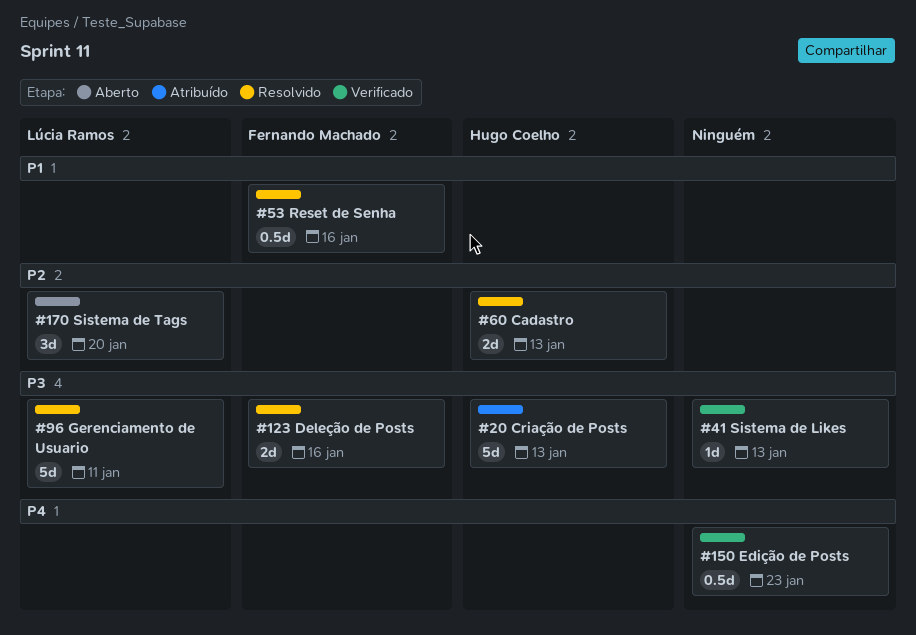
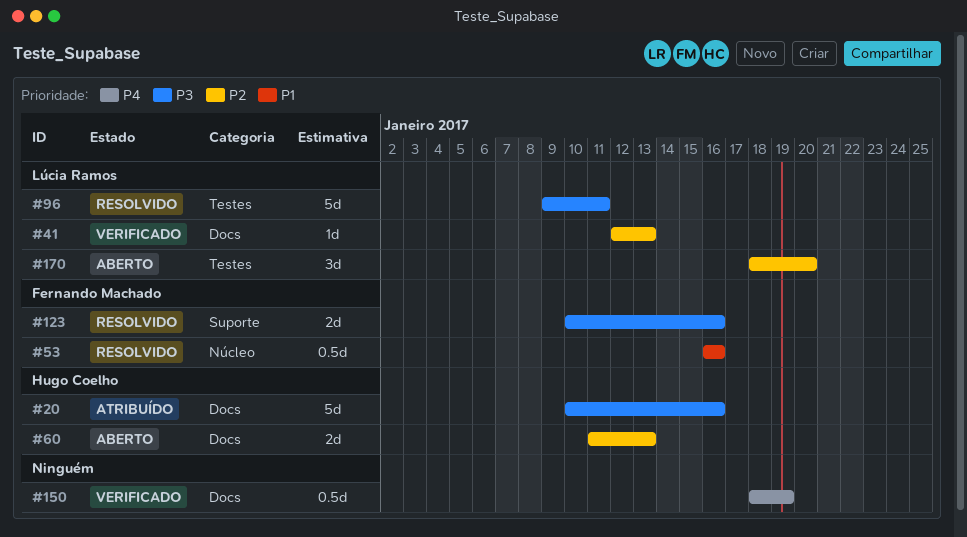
#20, due: Jan 13 -> Jan 16
#41, owner: none -> Lúcia Ramos
#41, priority: P3 -> P2
#60, status: Resolvido -> Aberto
#150, due: Jan 23 -> Jan 19

